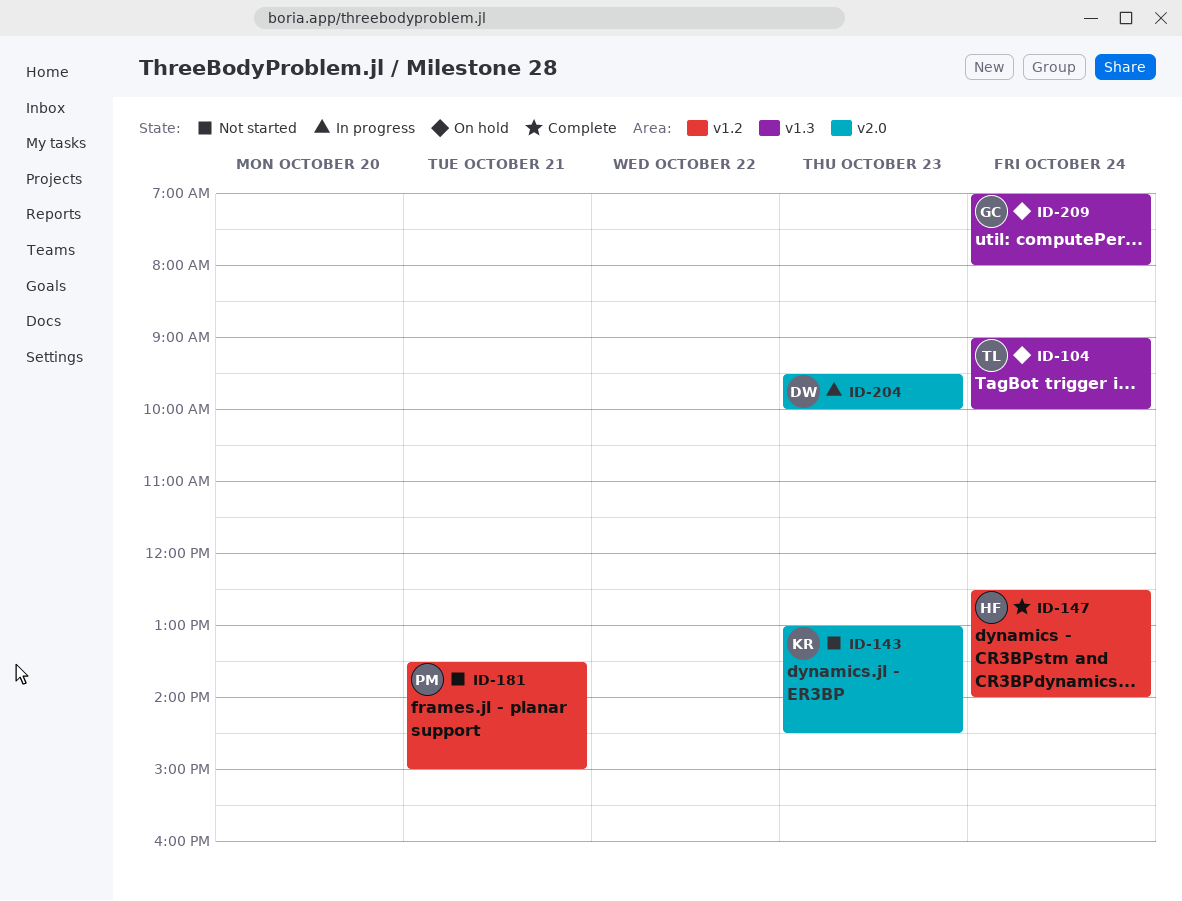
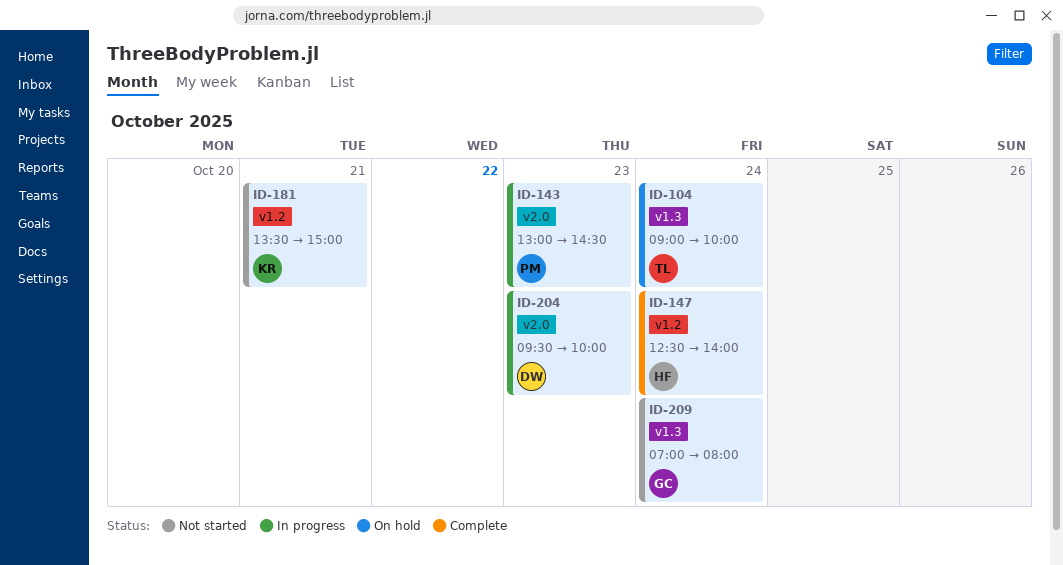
ID-143, status: Not started -> In progress
ID-143, owner: KR -> PM
ID-181, owner: PM -> KR
ID-209, status: On hold -> Not started

